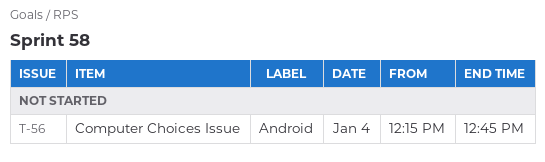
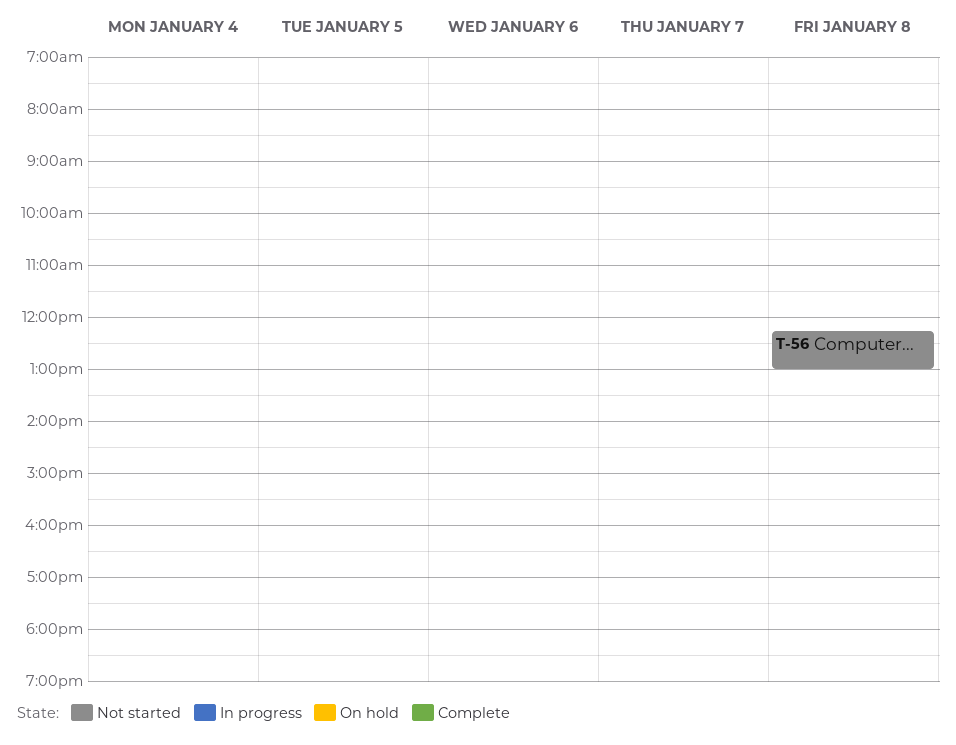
T-56, day: Jan 4 -> Jan 8
T-56, ends: 12:45 -> 13:00

